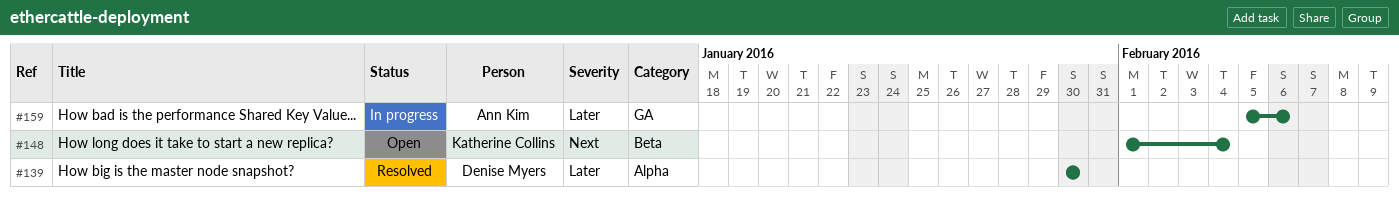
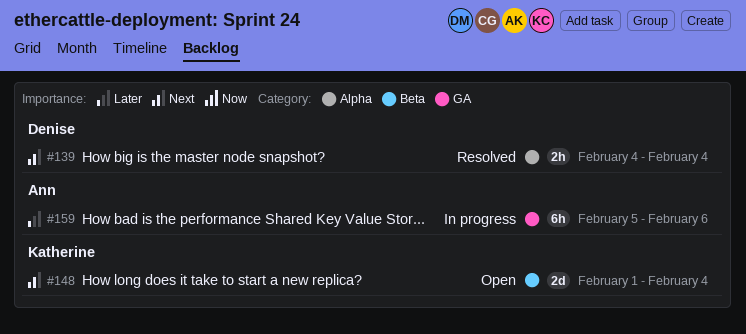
#139, priority: Later -> Next
#139, start: Jan 30 -> Feb 4
#139, due: Jan 30 -> Feb 4

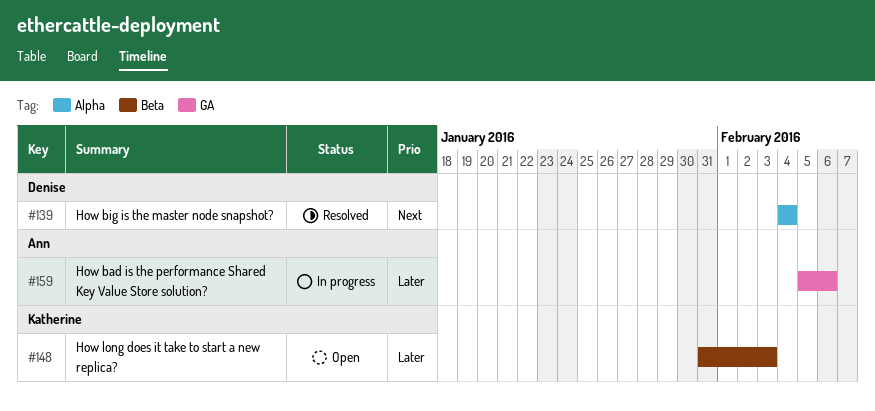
#148, priority: Next -> Later
#148, start: Feb 1 -> Jan 31
#148, due: Feb 4 -> Feb 3

